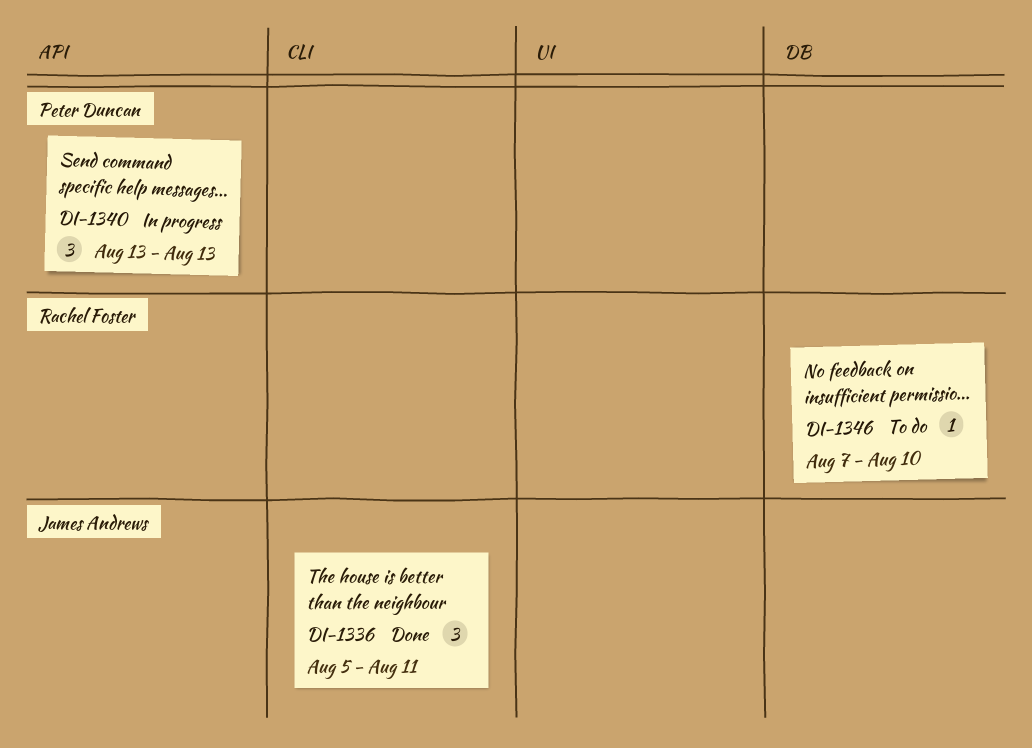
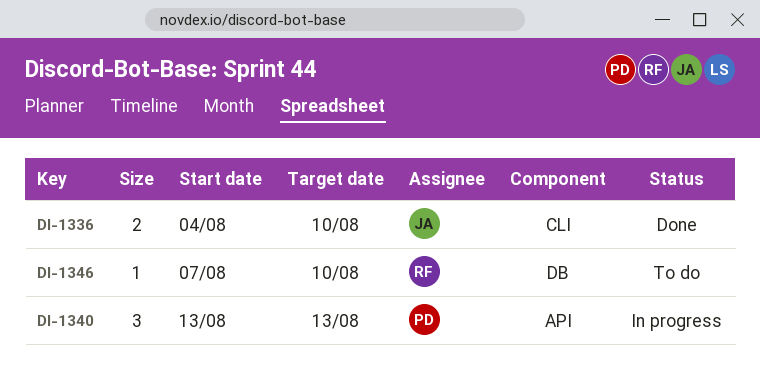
DI-1336, estimate: 3 -> 2
DI-1336, start: Aug 5 -> Aug 4
DI-1336, due: Aug 11 -> Aug 10

